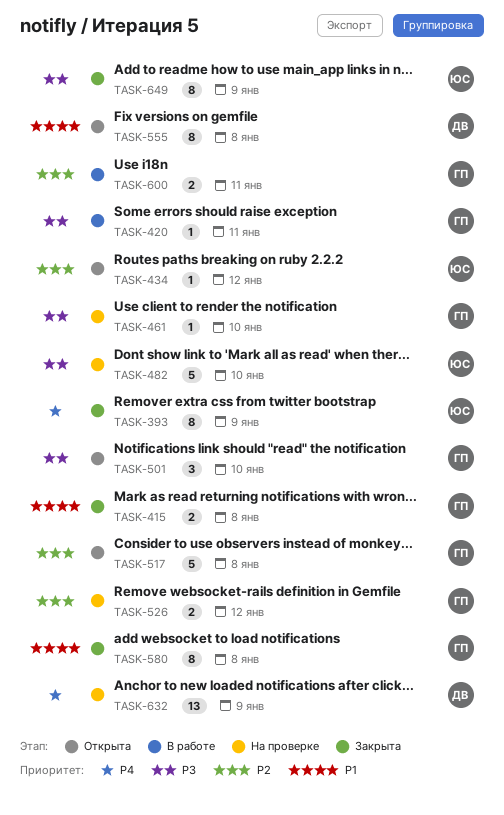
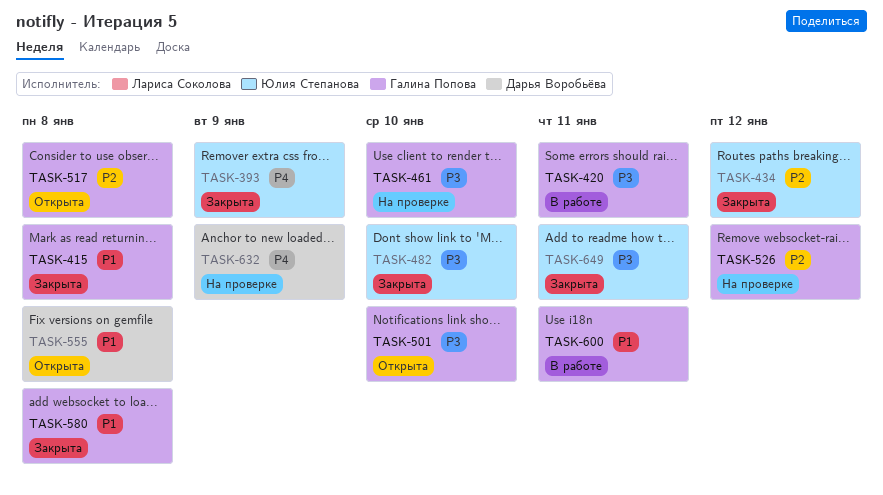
TASK-434, status: Открыта -> Закрыта
TASK-482, status: На проверке -> Закрыта
TASK-600, priority: P2 -> P1
TASK-649, due: Jan 9 -> Jan 11

